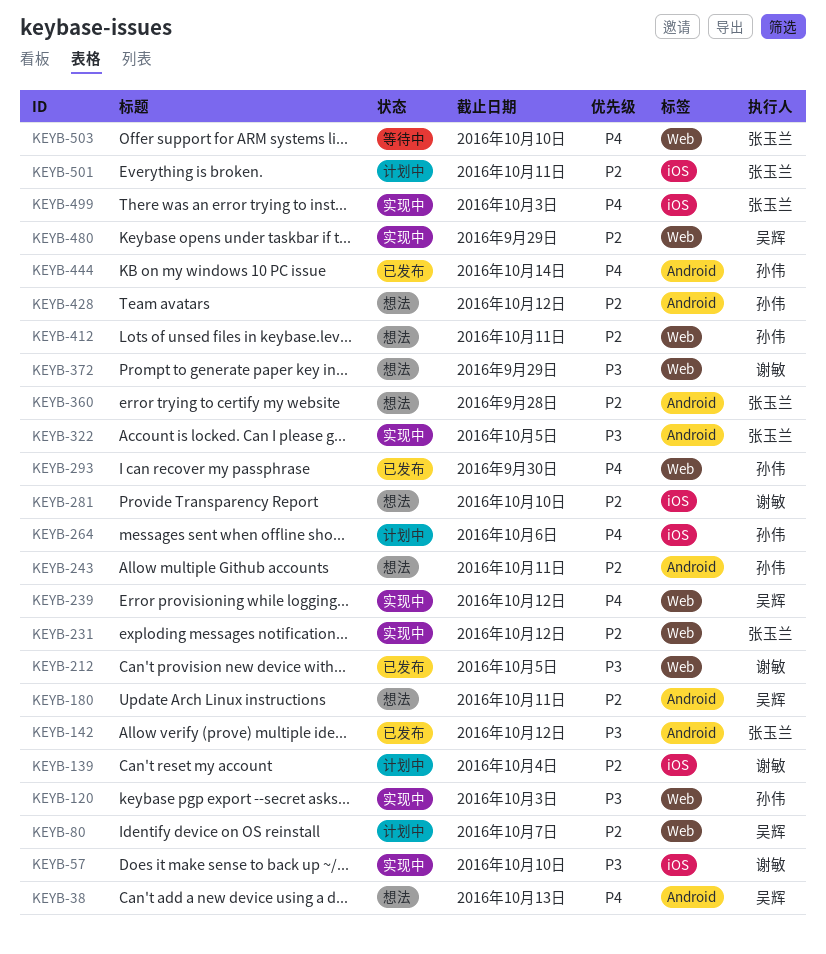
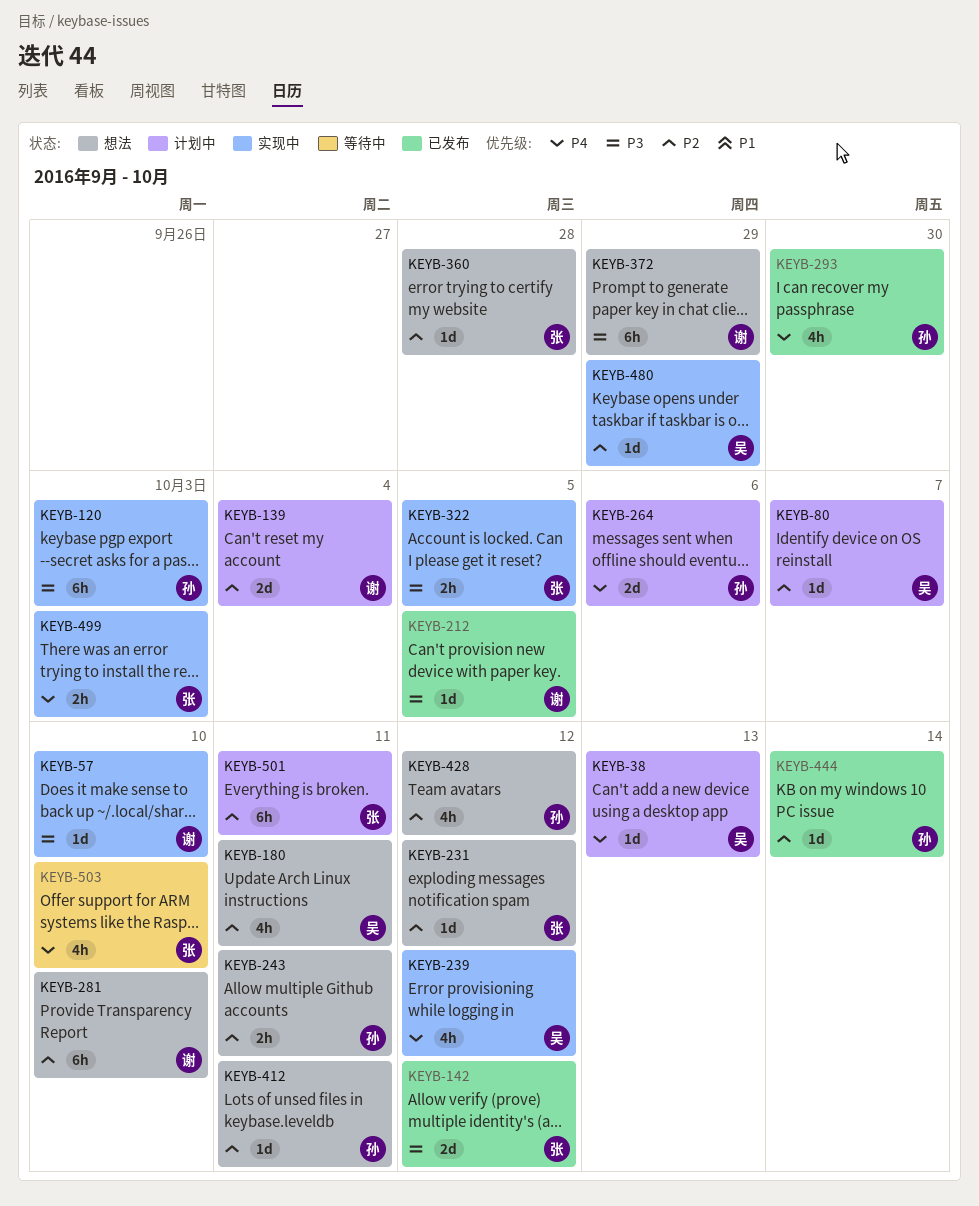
KEYB-38, status: 想法 -> 计划中
KEYB-231, status: 实现中 -> 想法
KEYB-444, priority: P4 -> P2

